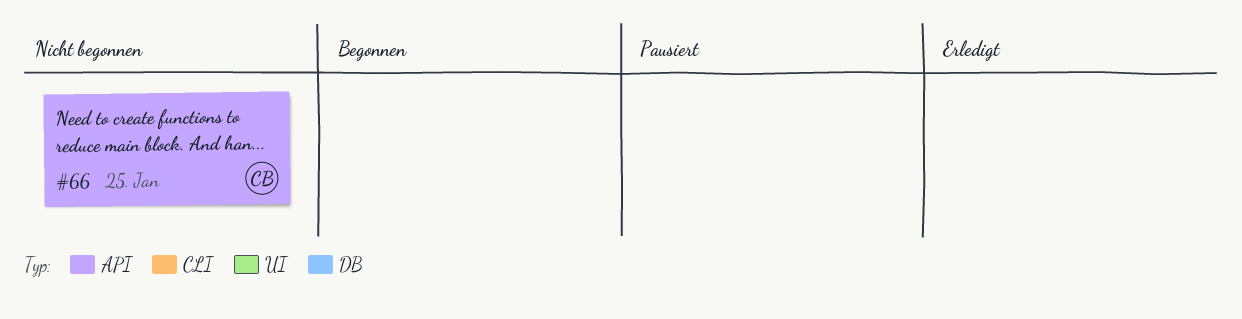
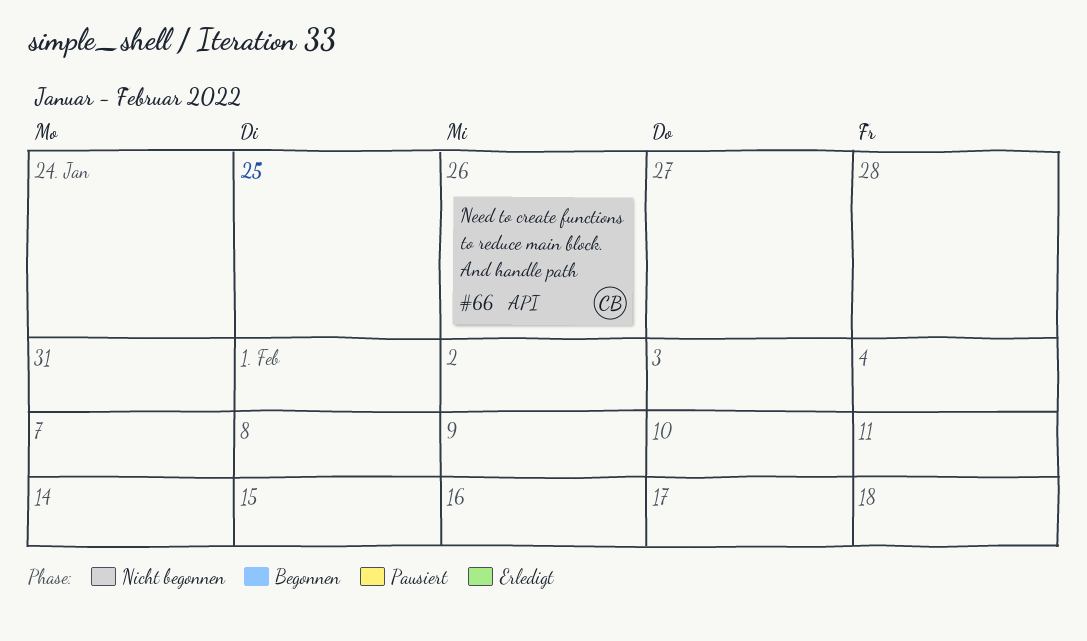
#66, due: Jan 25 -> Jan 26

